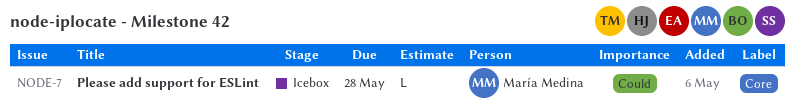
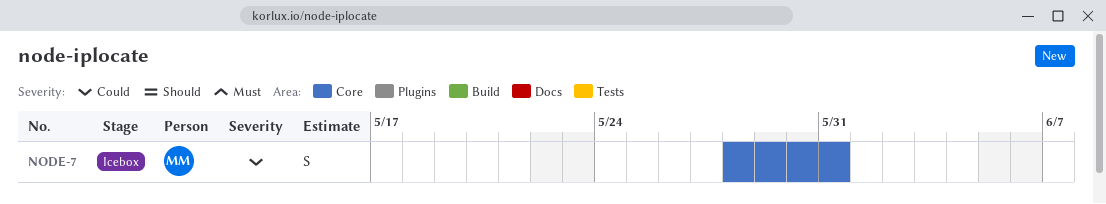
NODE-7, estimate: L -> S
NODE-7, due: May 28 -> May 31

